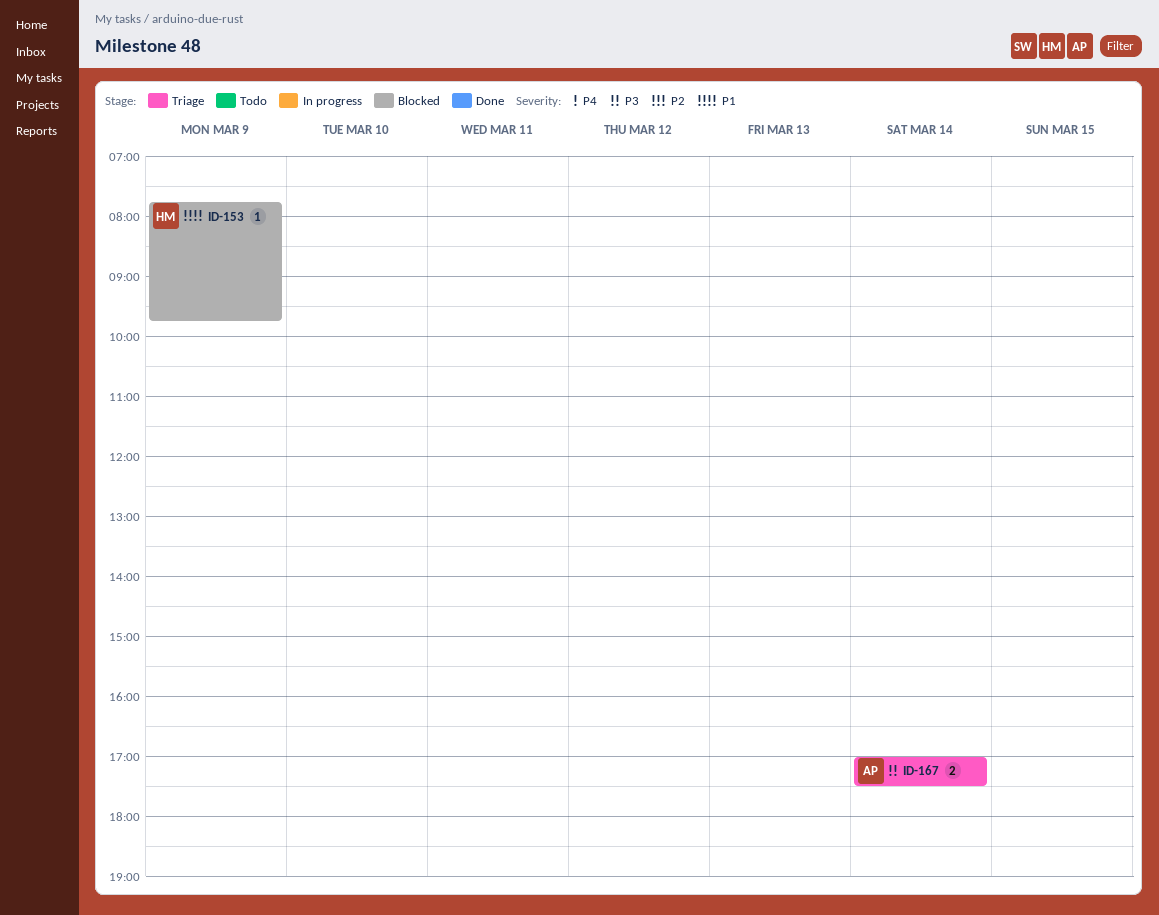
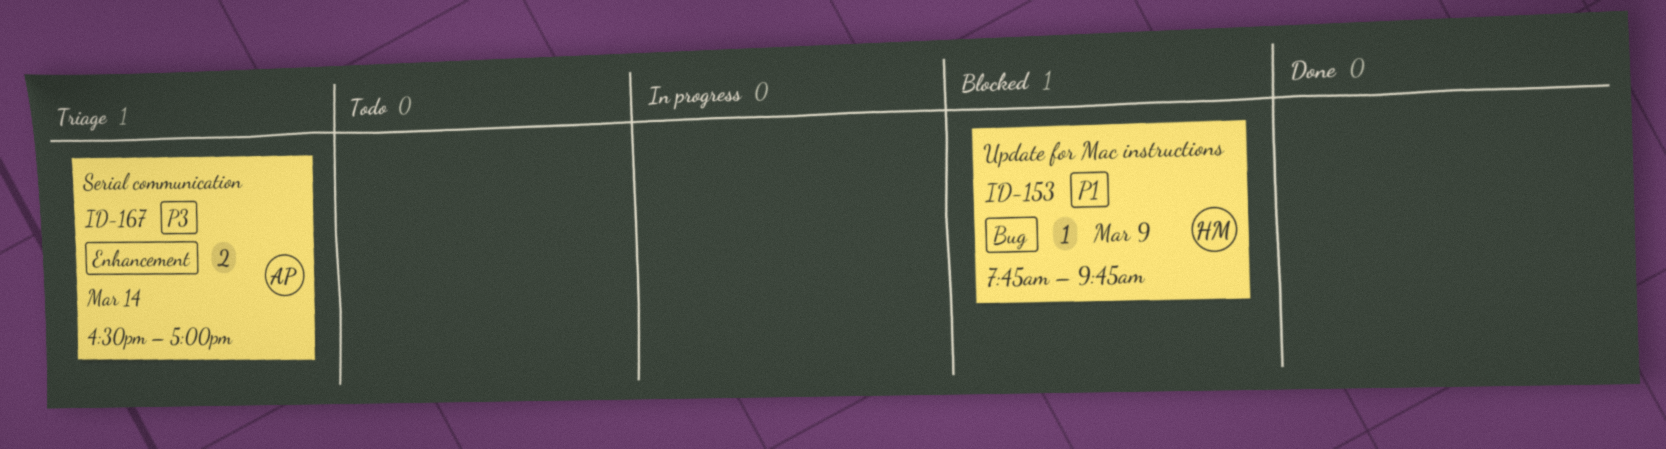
ID-167, begins: 17:00 -> 16:30
ID-167, ends: 17:30 -> 17:00

